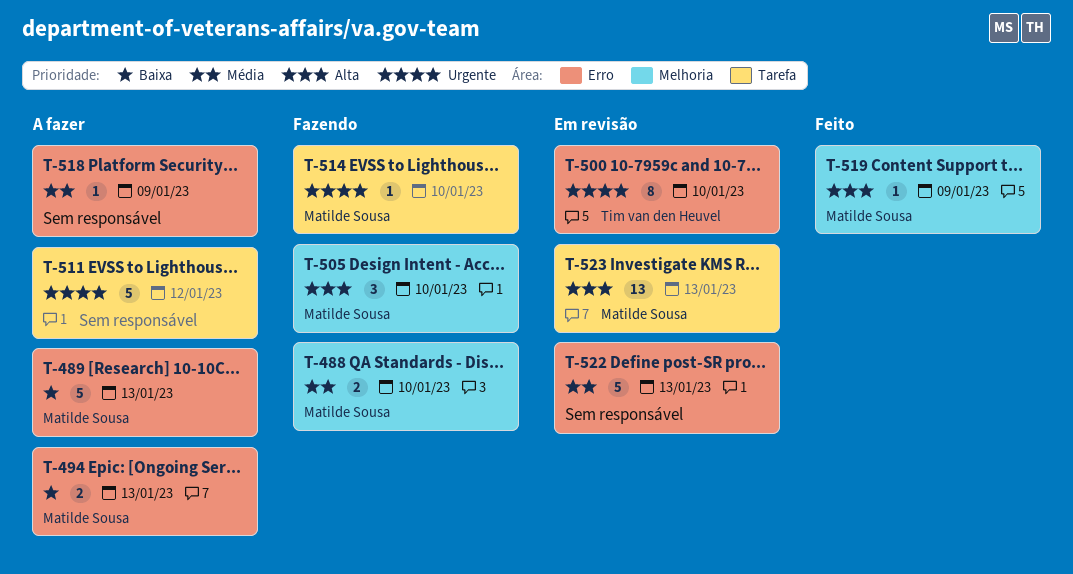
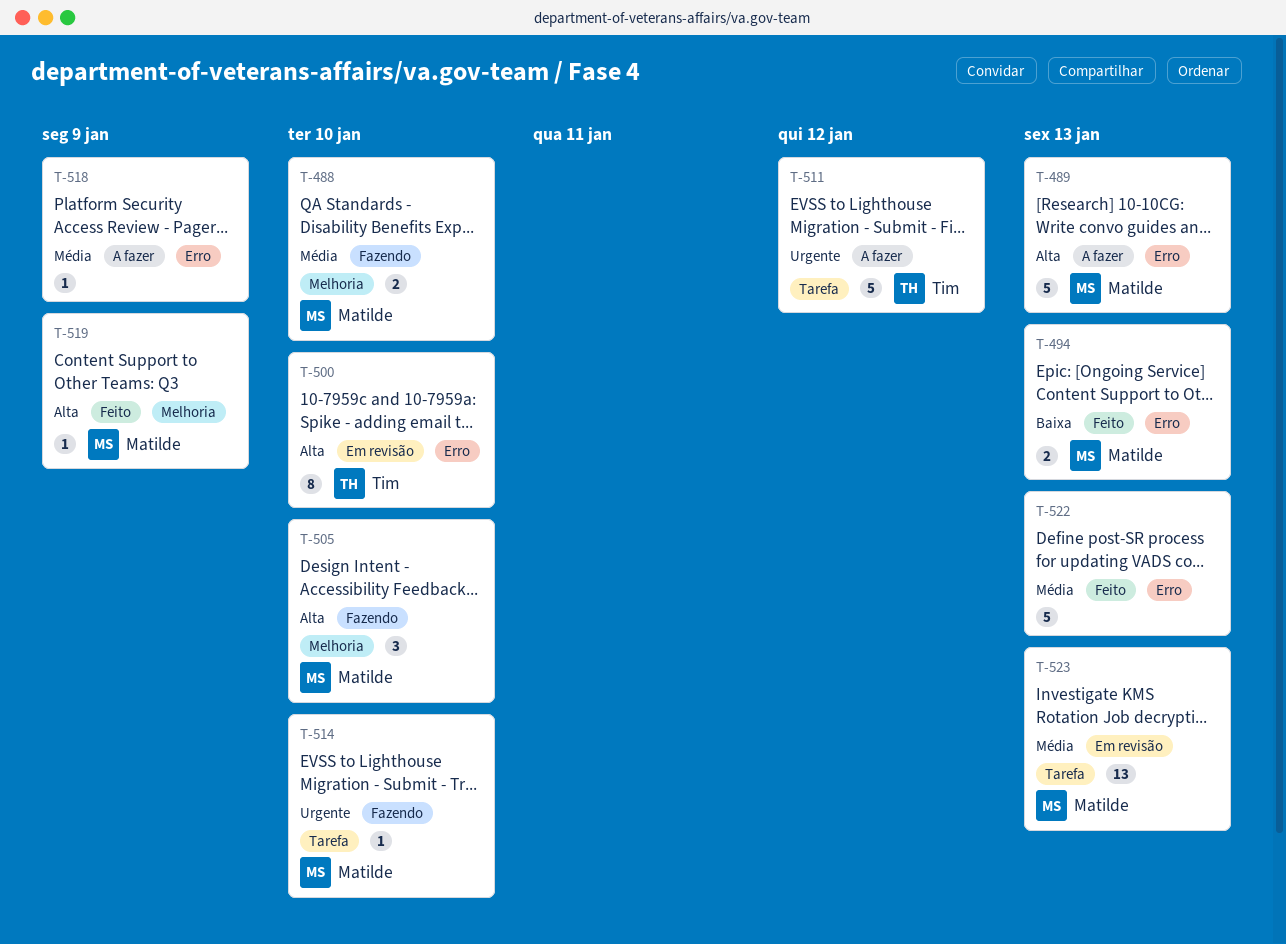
T-489, priority: Baixa -> Alta
T-494, status: A fazer -> Feito
T-500, priority: Urgente -> Alta
T-511, owner: none -> Tim van den Heuvel
T-522, status: Em revisão -> Feito
T-523, priority: Alta -> Média

